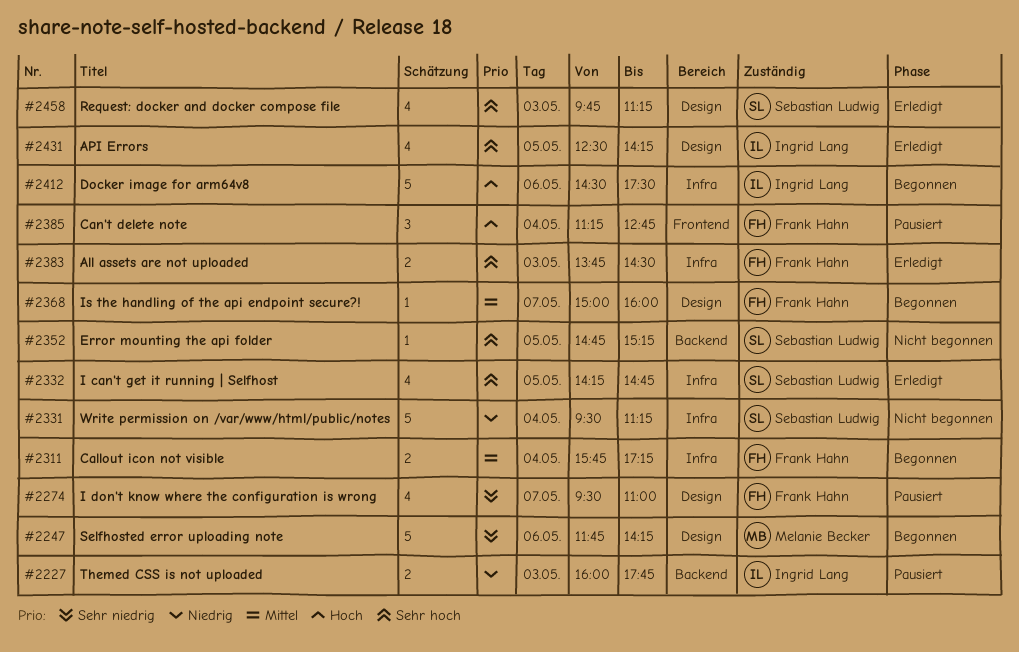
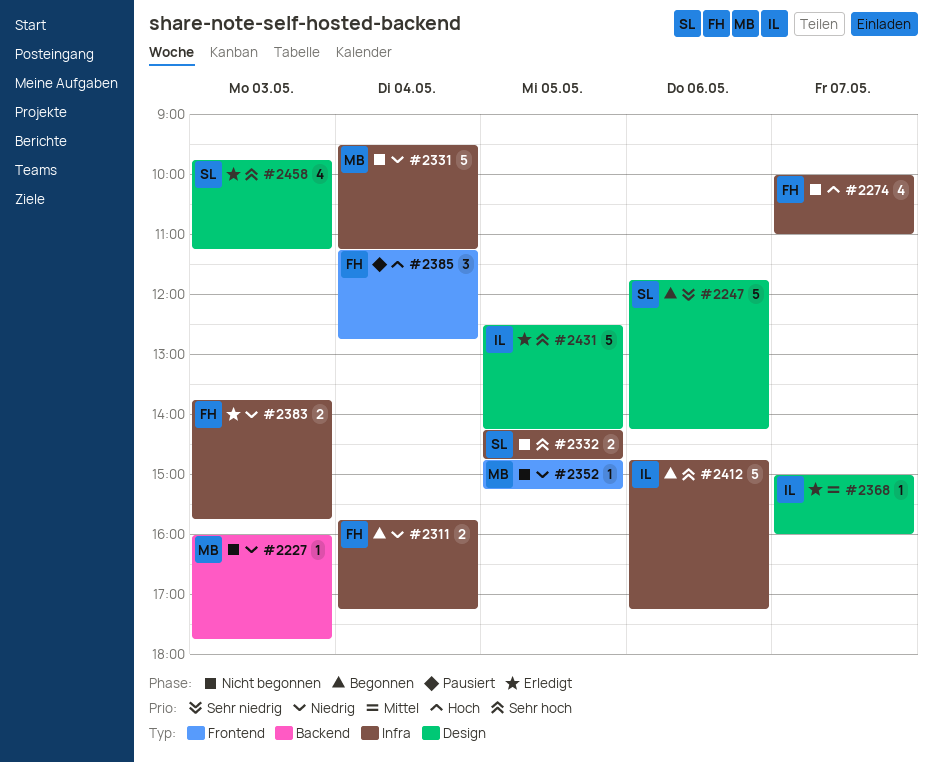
#2227, status: Pausiert -> Nicht begonnen
#2227, owner: Ingrid Lang -> Melanie Becker
#2227, estimate: 2 -> 1
#2247, owner: Melanie Becker -> Sebastian Ludwig
#2274, status: Pausiert -> Nicht begonnen
#2274, priority: Sehr niedrig -> Hoch
#2274, label: Design -> Infra
#2274, begins: 09:30 -> 10:00
#2311, priority: Mittel -> Niedrig
#2331, owner: Sebastian Ludwig -> Melanie Becker
#2332, status: Erledigt -> Nicht begonnen
#2332, estimate: 4 -> 2
#2352, owner: Sebastian Ludwig -> Melanie Becker
#2352, priority: Sehr hoch -> Niedrig
#2352, label: Backend -> Frontend
#2368, status: Begonnen -> Erledigt
#2368, owner: Frank Hahn -> Ingrid Lang
#2383, priority: Sehr hoch -> Niedrig
#2383, ends: 14:30 -> 15:45
#2412, priority: Hoch -> Sehr hoch
#2412, begins: 14:30 -> 14:45
#2412, ends: 17:30 -> 17:15
#2431, estimate: 4 -> 5

